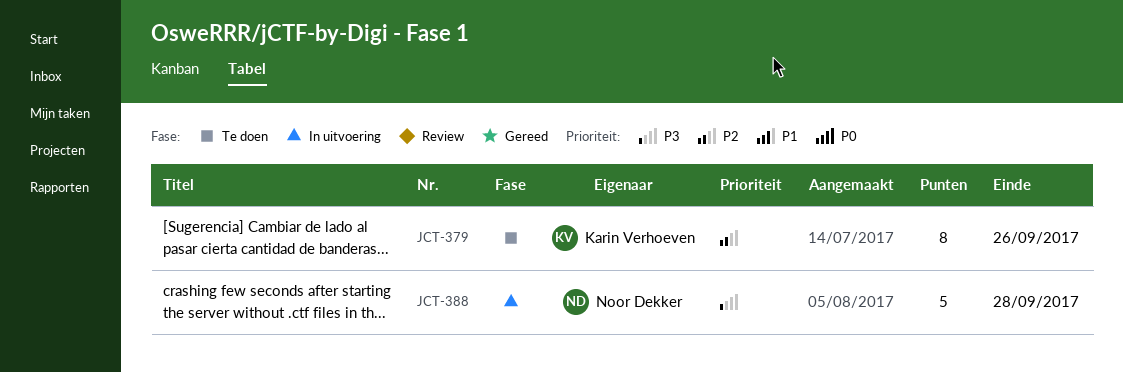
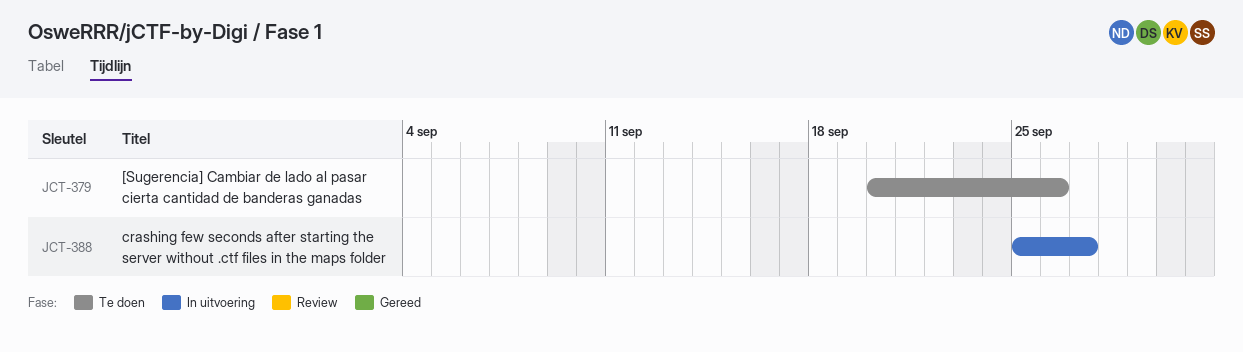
JCT-388, due: Sep 28 -> Sep 27

